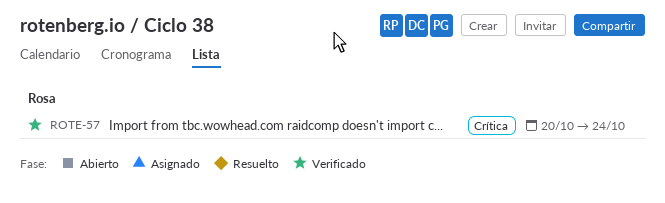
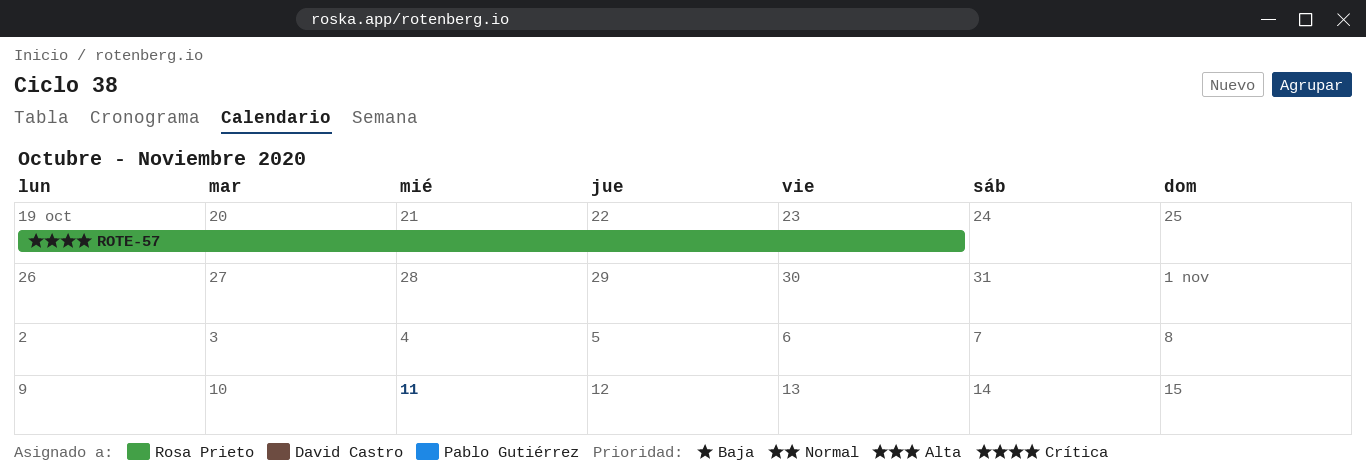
ROTE-57, start: Oct 20 -> Oct 19
ROTE-57, due: Oct 24 -> Oct 23

